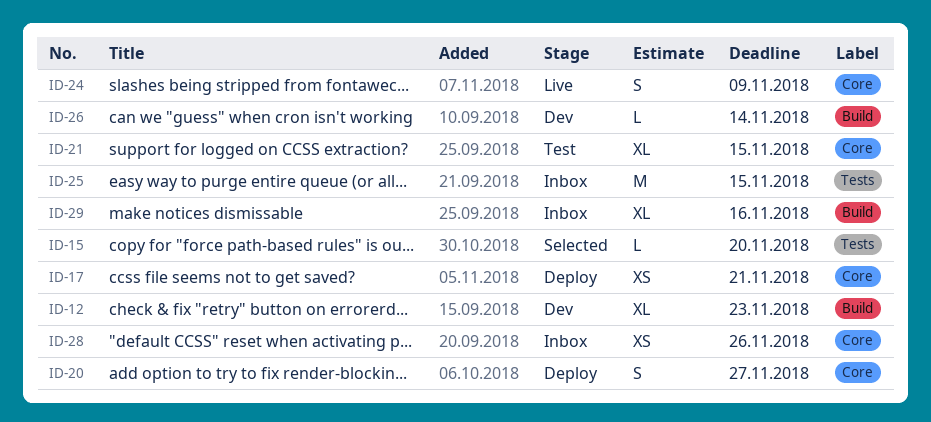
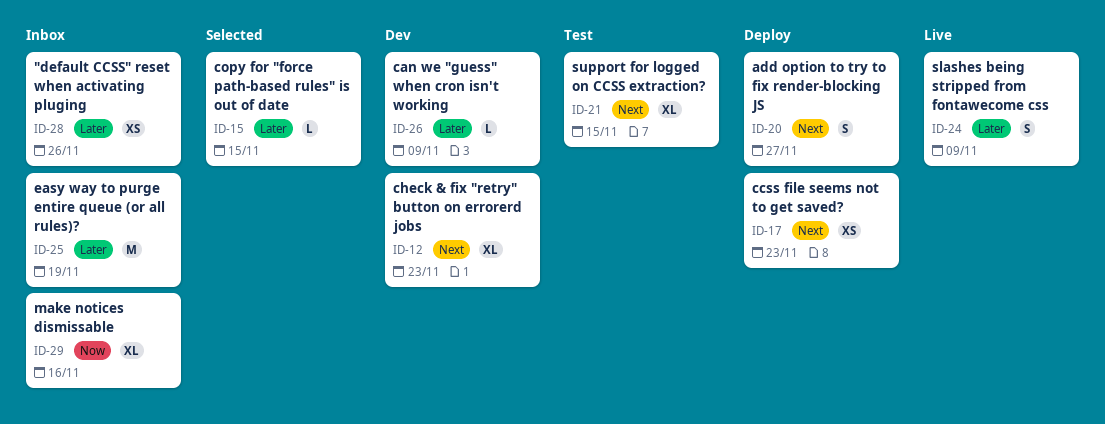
ID-15, due: Nov 20 -> Nov 15
ID-17, due: Nov 21 -> Nov 23
ID-25, due: Nov 15 -> Nov 19
ID-26, due: Nov 14 -> Nov 9

